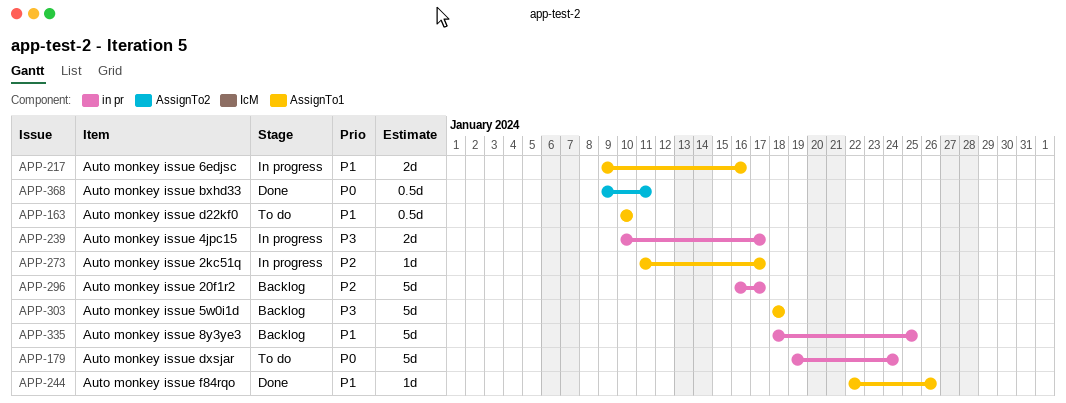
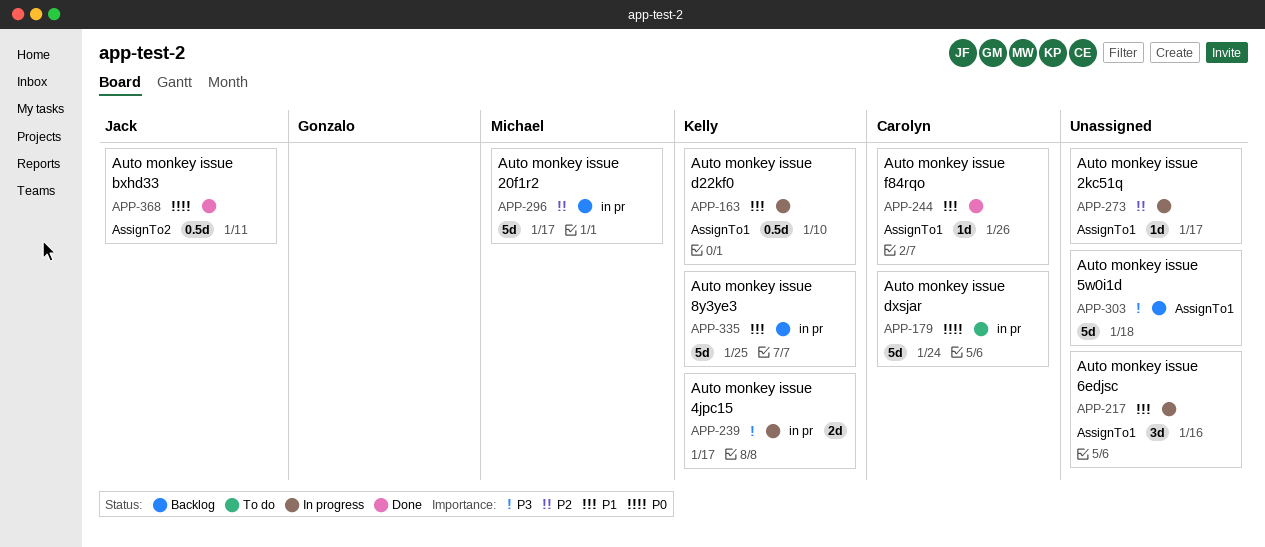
APP-163, status: To do -> In progress
APP-217, estimate: 2d -> 3d

